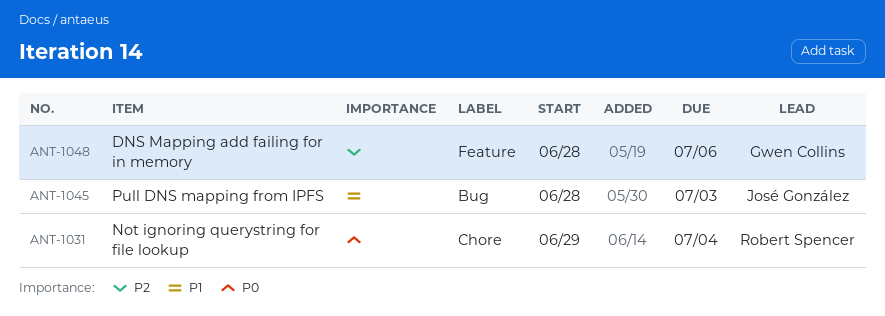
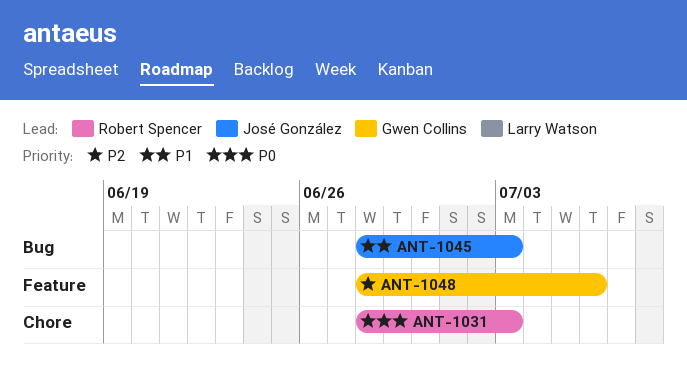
ANT-1031, start: Jun 29 -> Jun 28
ANT-1031, due: Jul 4 -> Jul 3

